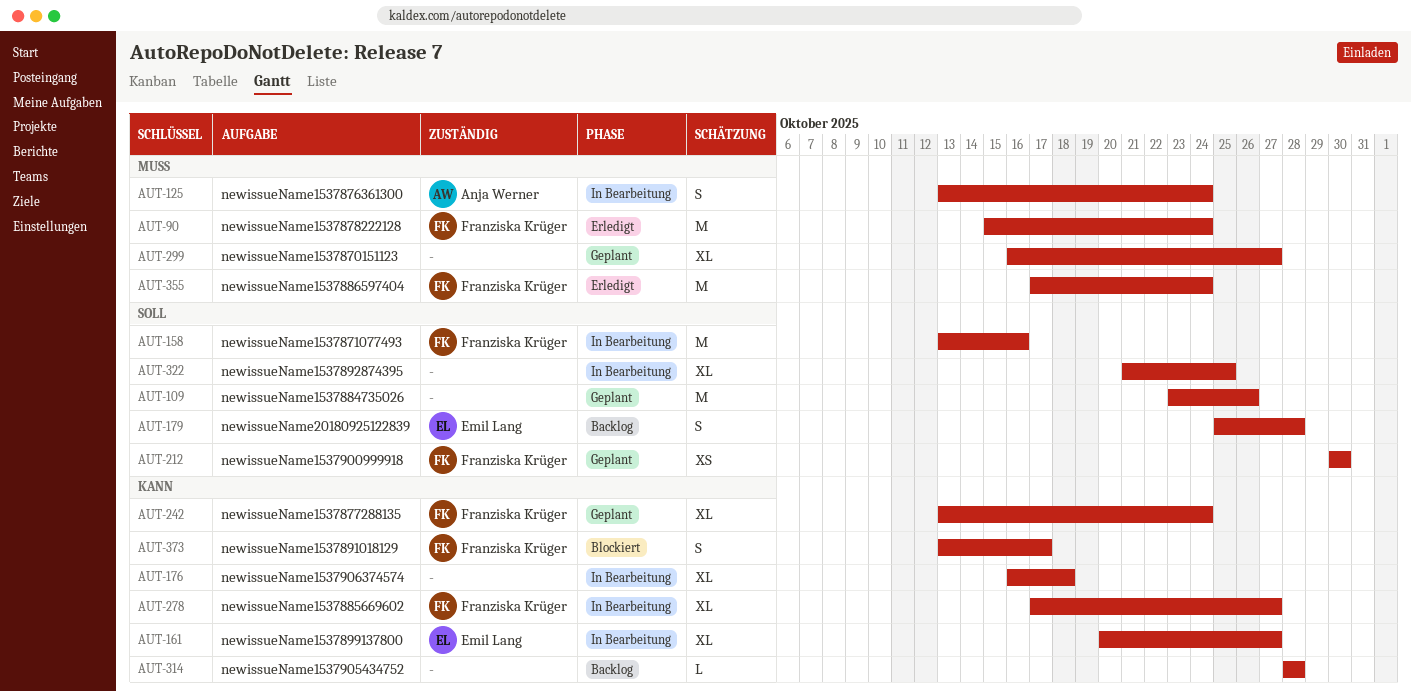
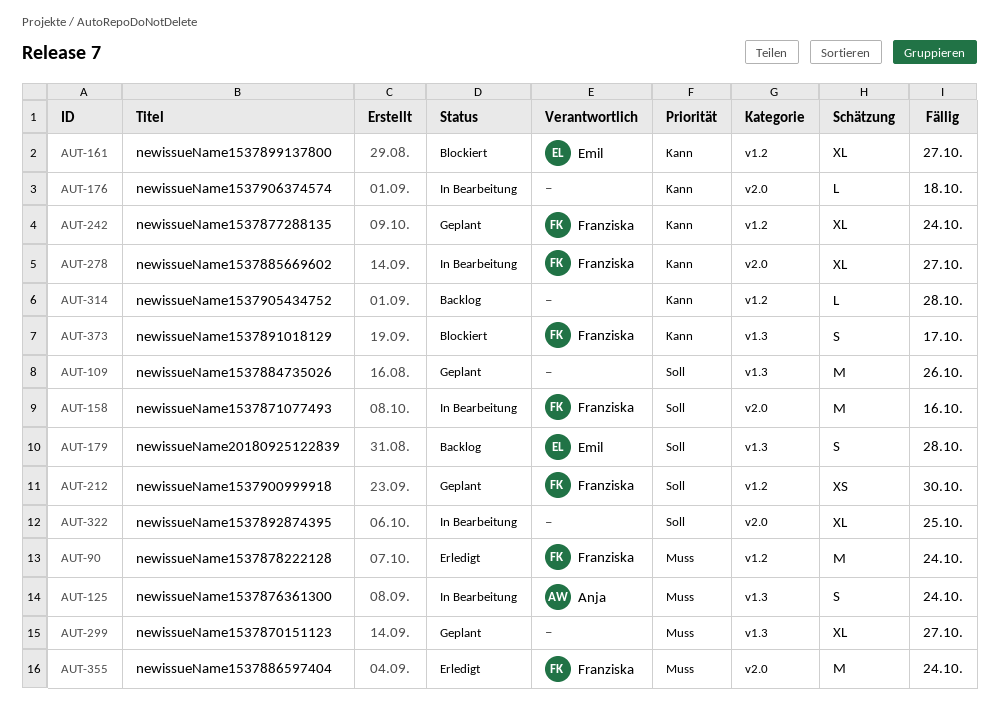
AUT-161, status: In Bearbeitung -> Blockiert
AUT-176, estimate: XL -> L

